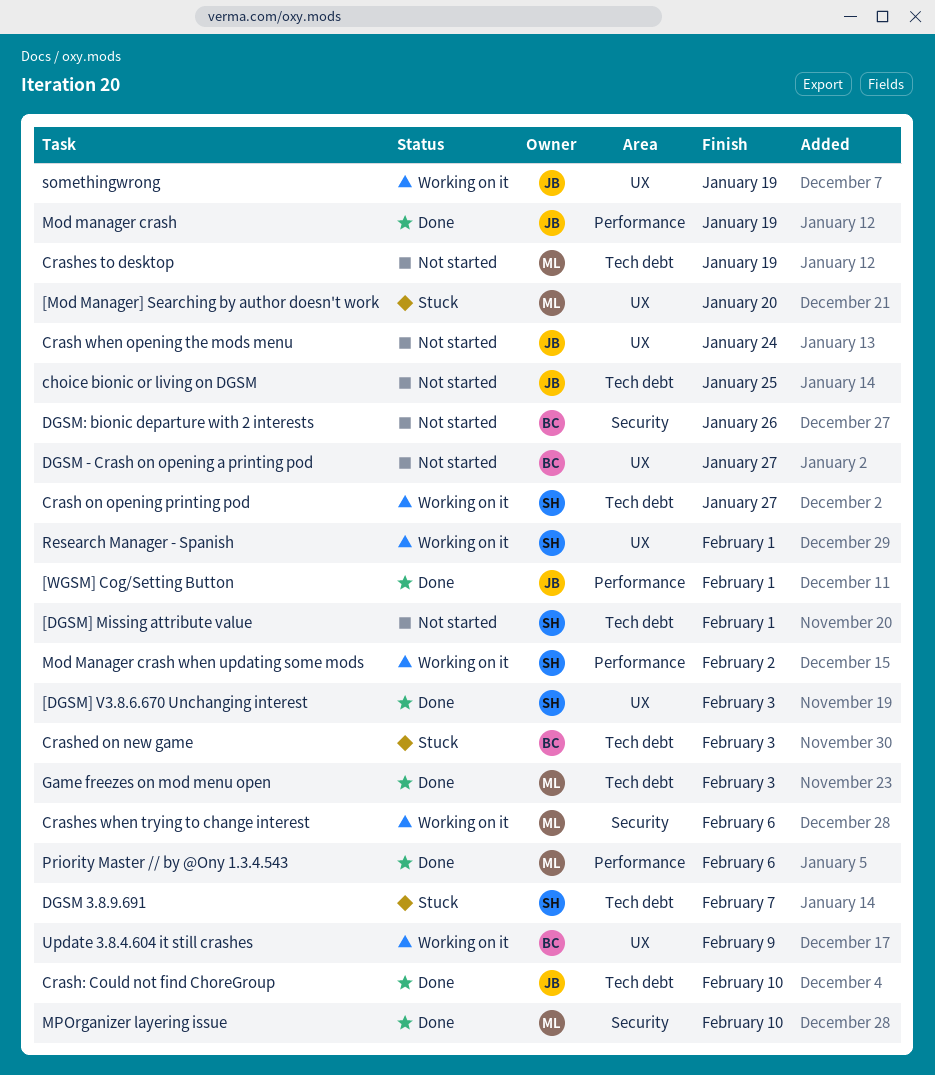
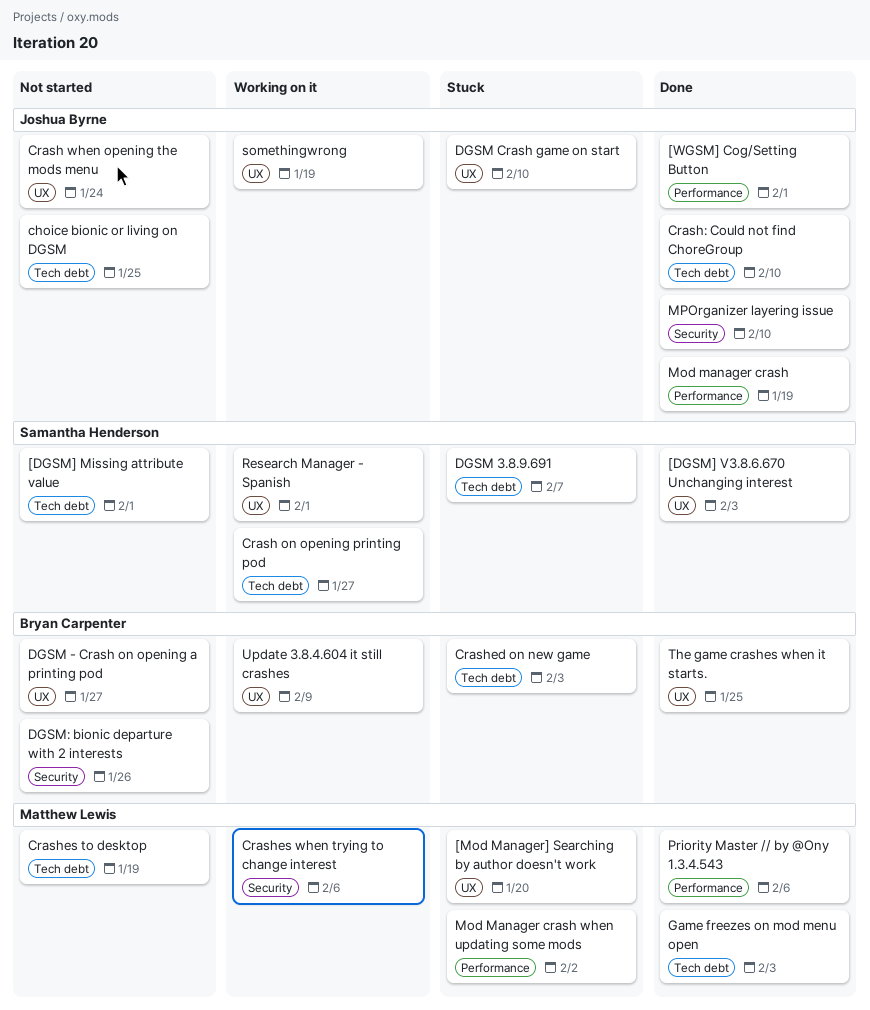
DGSM Crash game on start: none -> present
Mod Manager crash when updating some mods, status: Working on it -> Stuck
Mod Manager crash when updating some mods, owner: Samantha Henderson -> Matthew Lewis
MPOrganizer layering issue, owner: Matthew Lewis -> Joshua Byrne
The game crashes when it starts.: none -> present

